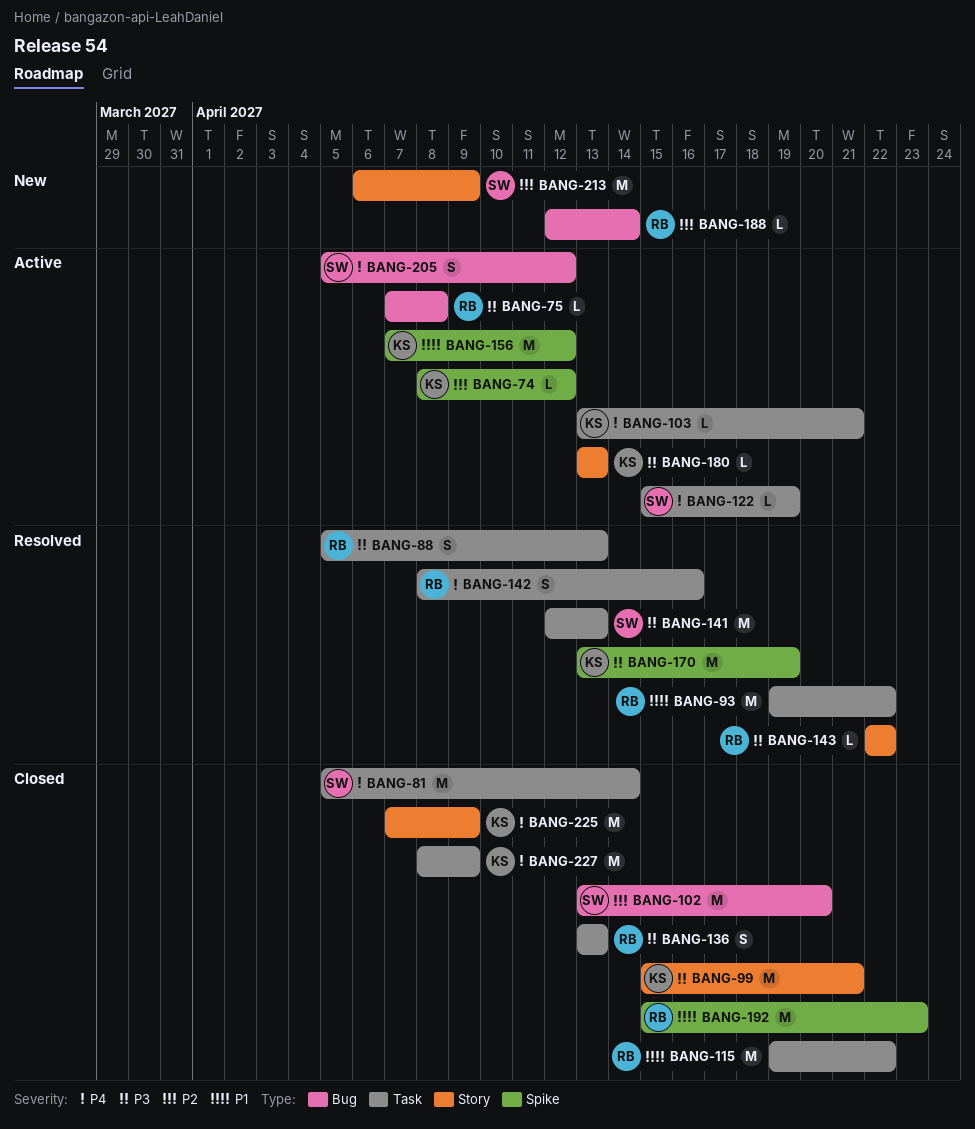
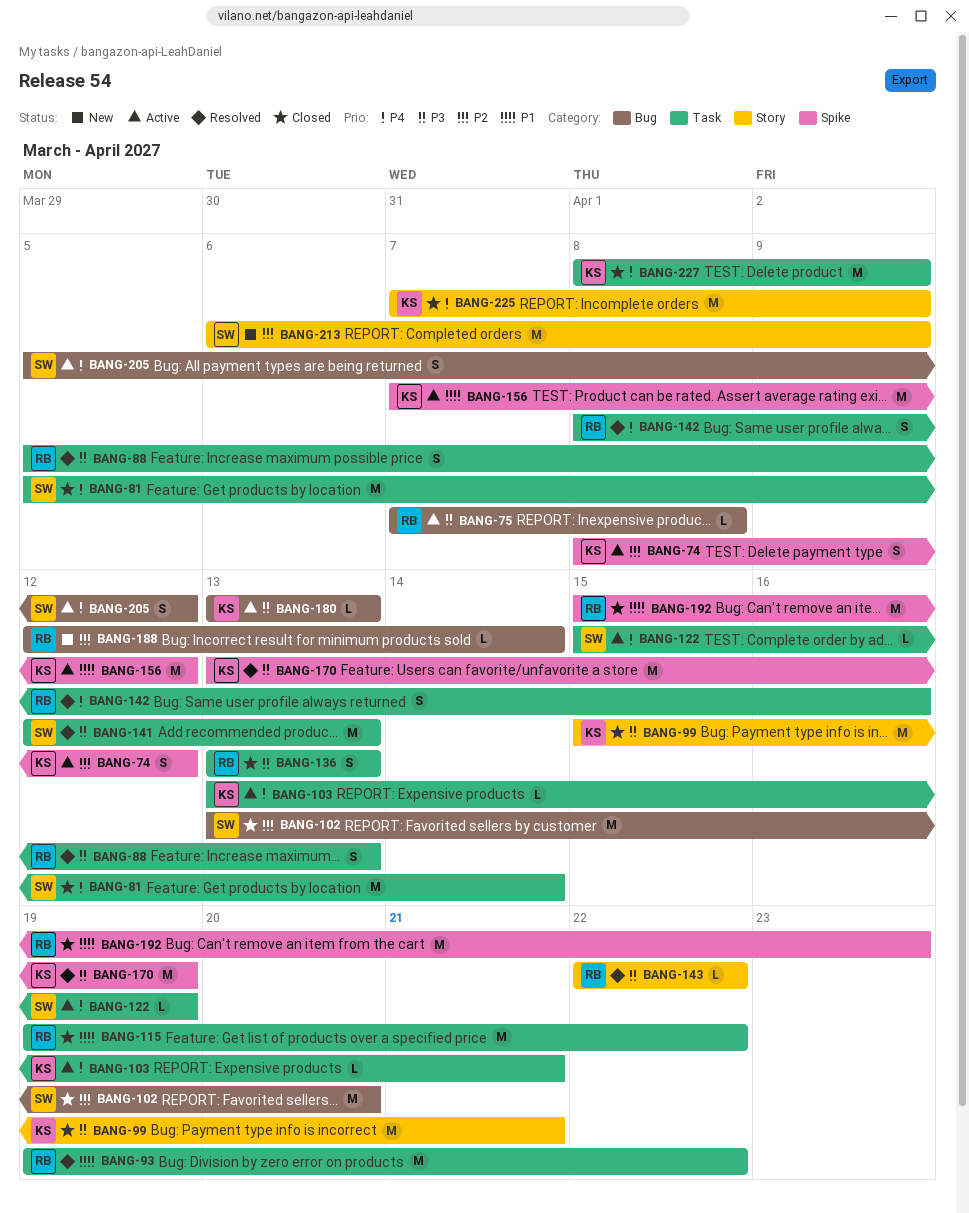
BANG-74, estimate: L -> S
BANG-180, label: Story -> Bug

